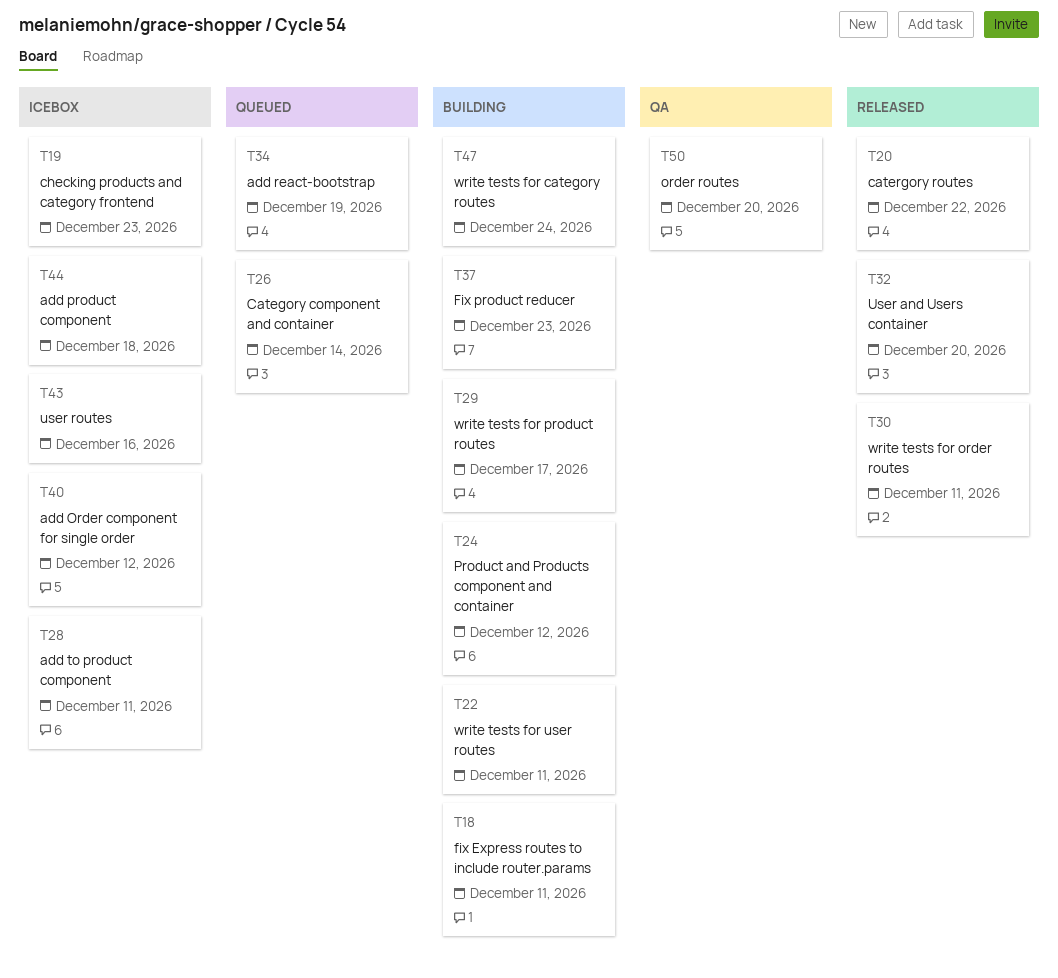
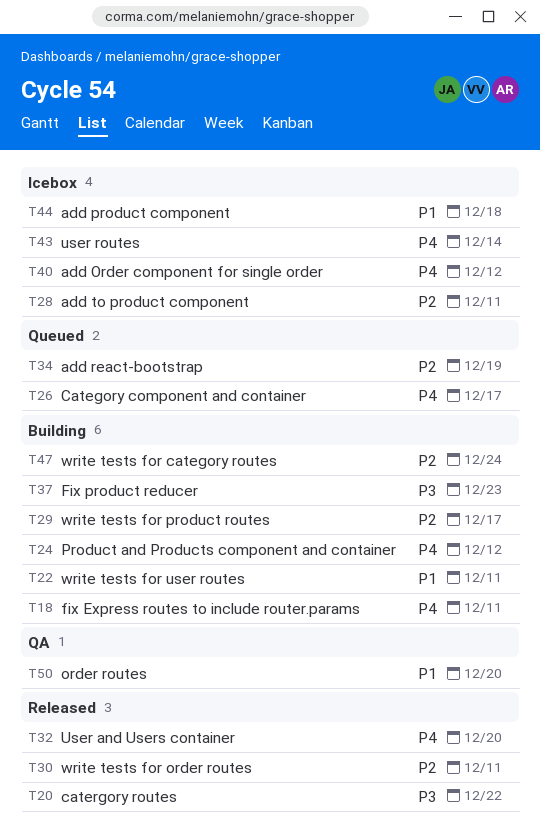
T19: present -> none
T26, due: Dec 14 -> Dec 17
T43, due: Dec 16 -> Dec 14

